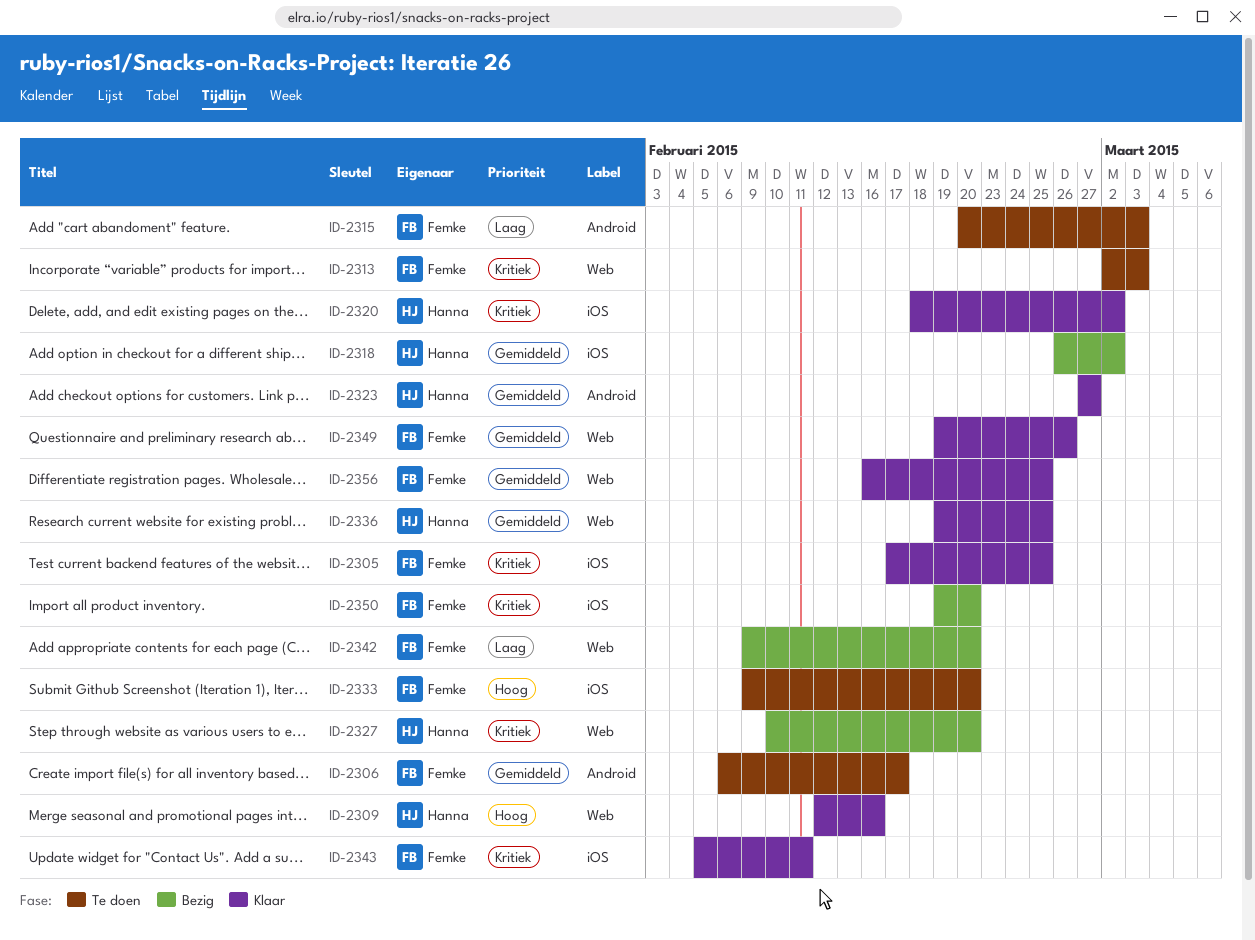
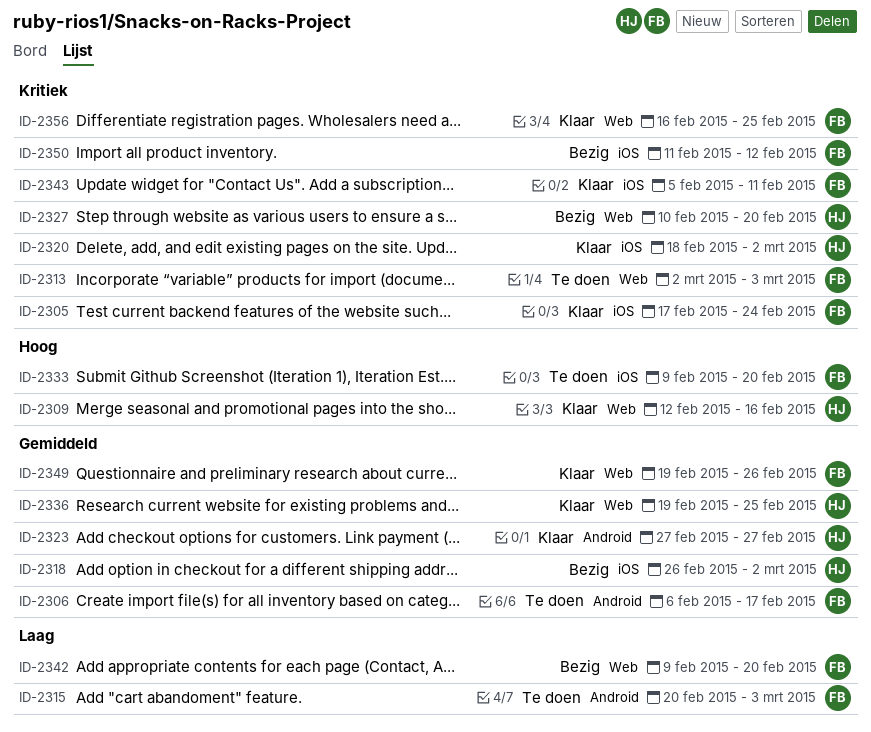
ID-2305, due: Feb 25 -> Feb 24
ID-2350, start: Feb 19 -> Feb 11
ID-2350, due: Feb 20 -> Feb 12
ID-2356, priority: Gemiddeld -> Kritiek

